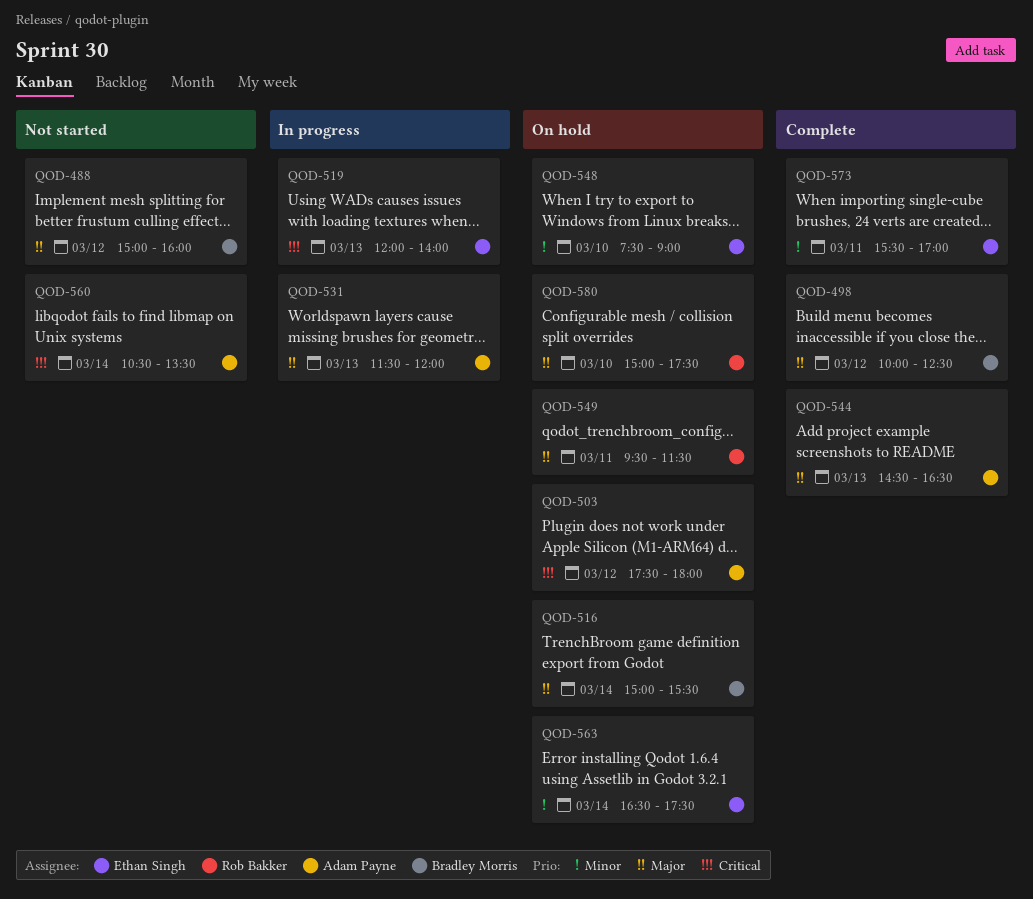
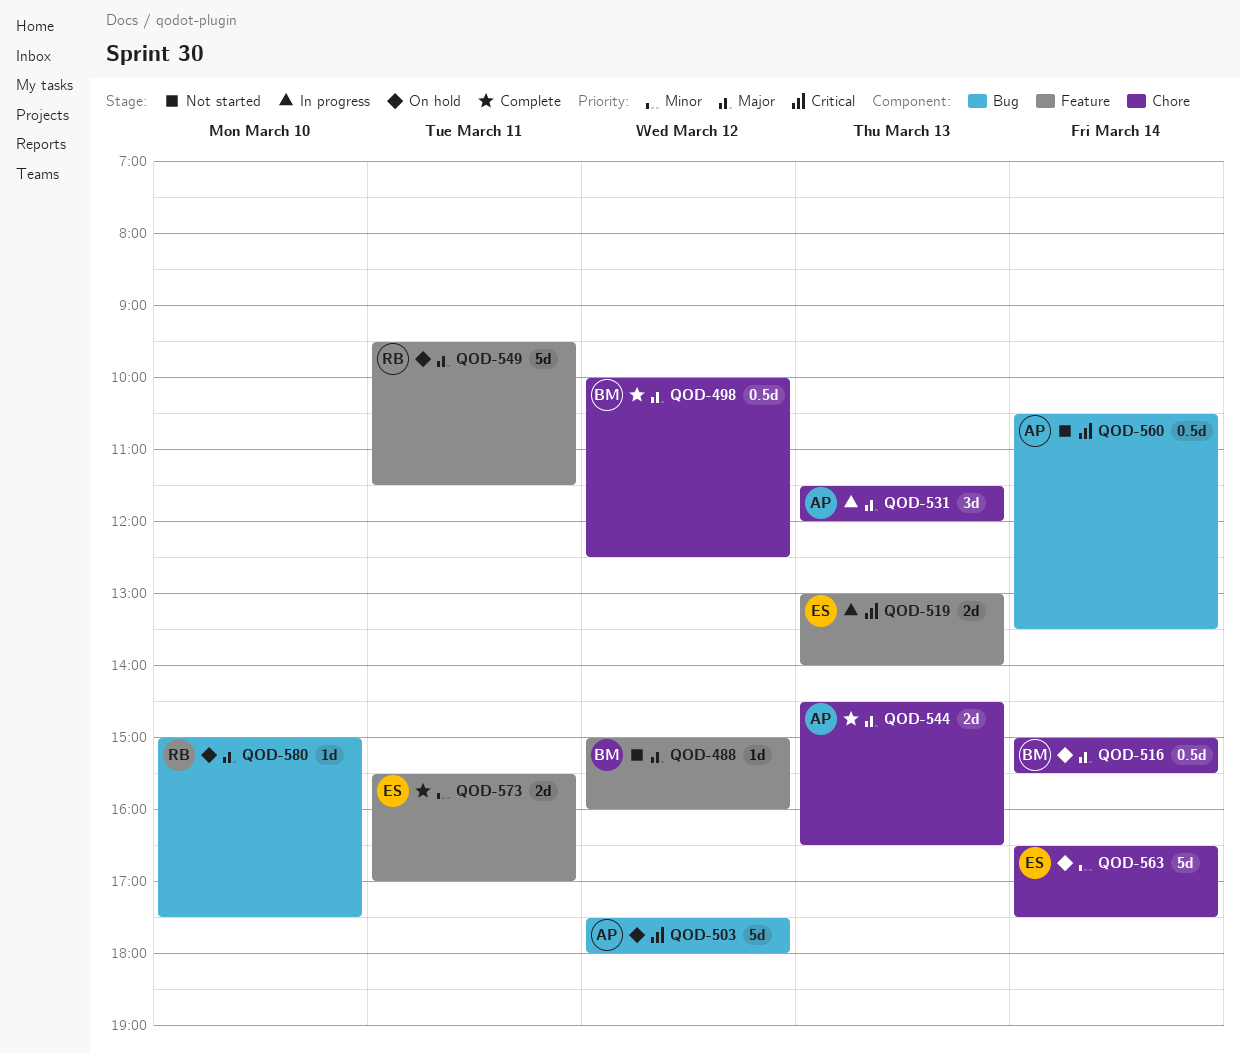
QOD-519, begins: 12:00 -> 13:00
QOD-548: present -> none

